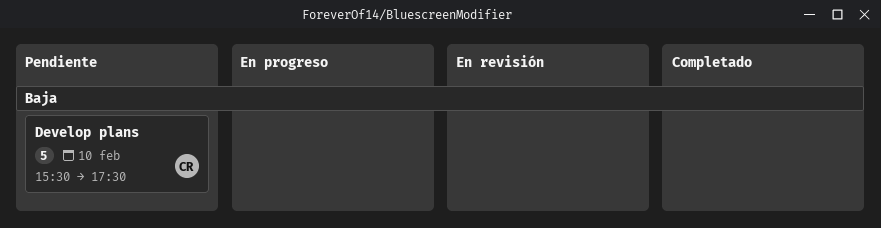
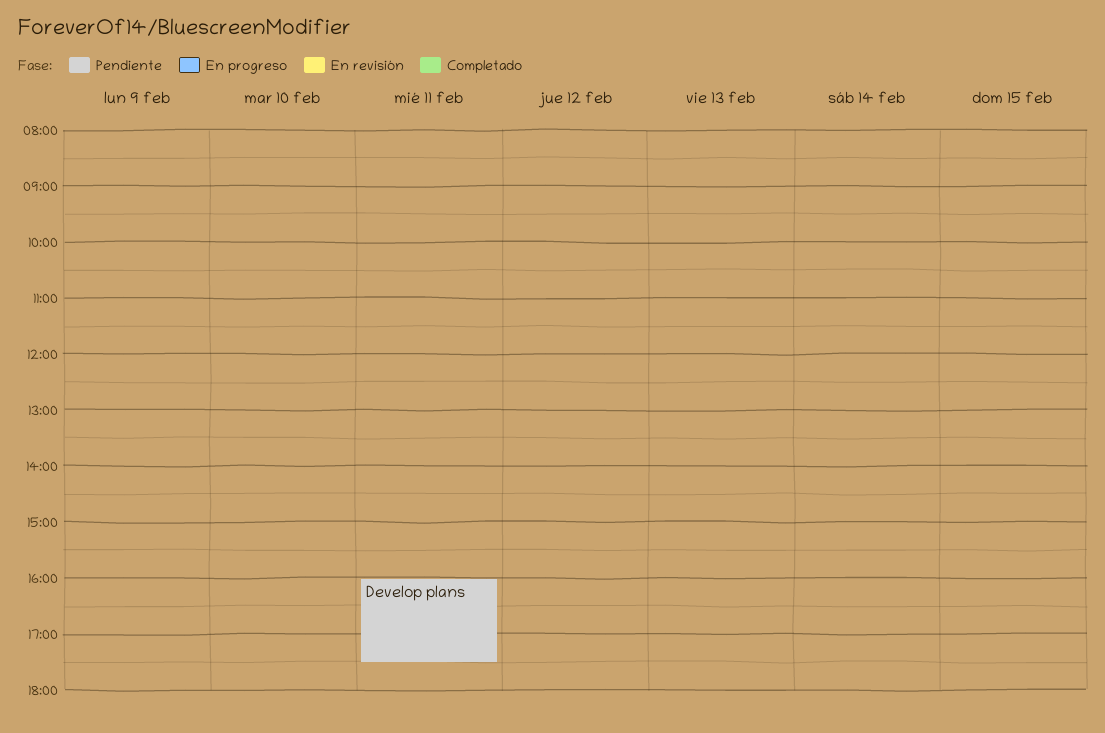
Develop plans, day: Feb 10 -> Feb 11
Develop plans, begins: 15:30 -> 16:00

